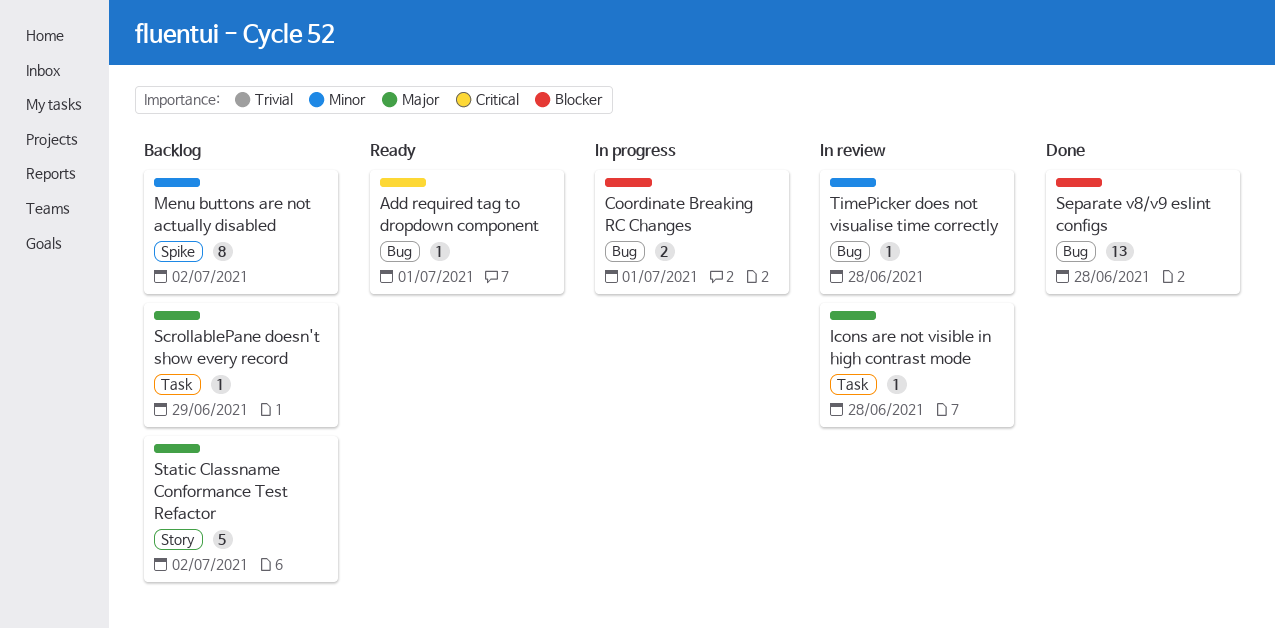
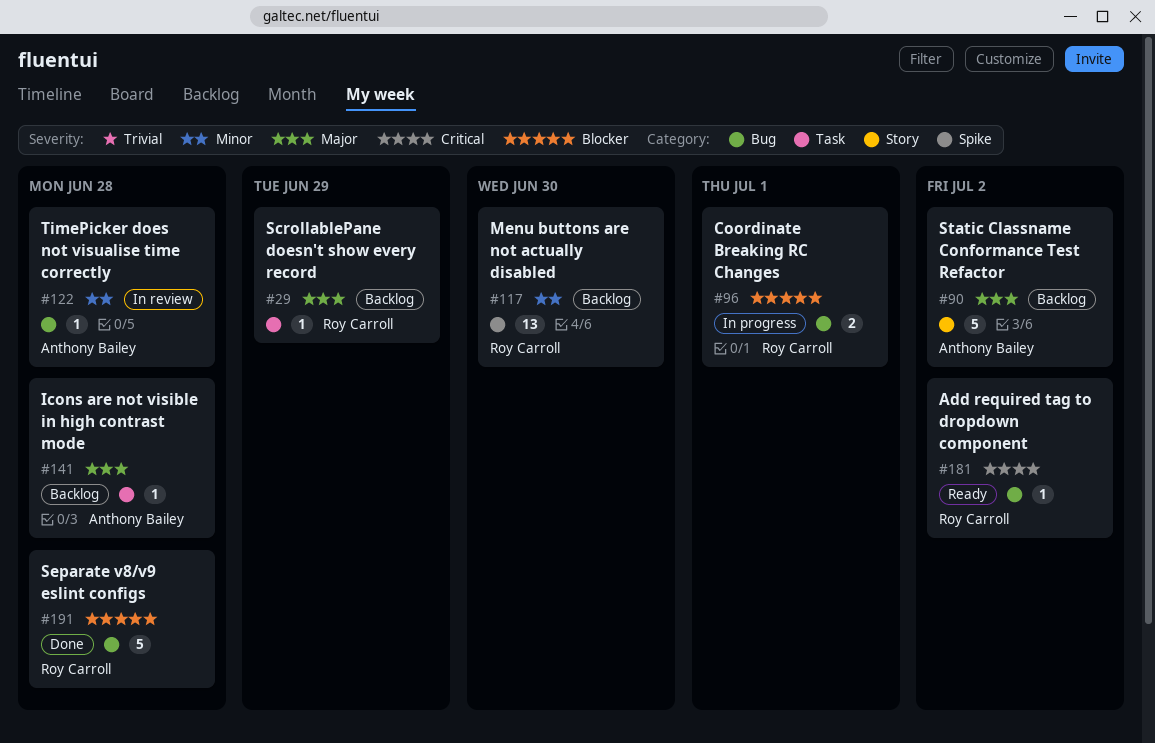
Add required tag to dropdown component, due: Jul 1 -> Jul 2
Icons are not visible in high contrast mode, status: In review -> Backlog
Menu buttons are not actually disabled, estimate: 8 -> 13
Menu buttons are not actually disabled, due: Jul 2 -> Jun 30
Separate v8/v9 eslint configs, estimate: 13 -> 5

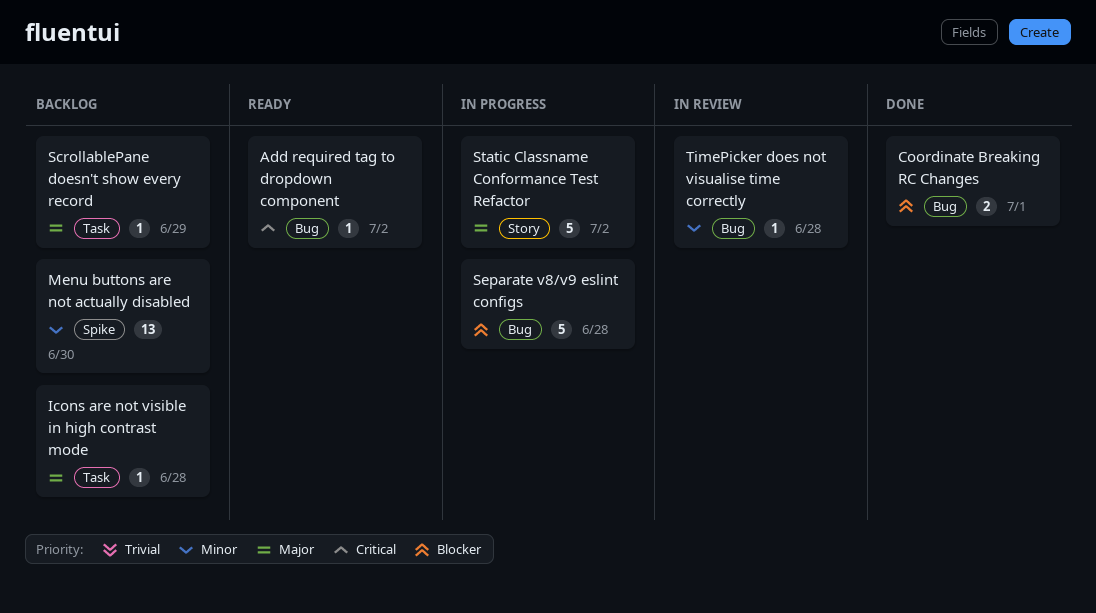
Coordinate Breaking RC Changes, status: In progress -> Done
Separate v8/v9 eslint configs, status: Done -> In progress
Static Classname Conformance Test Refactor, status: Backlog -> In progress

